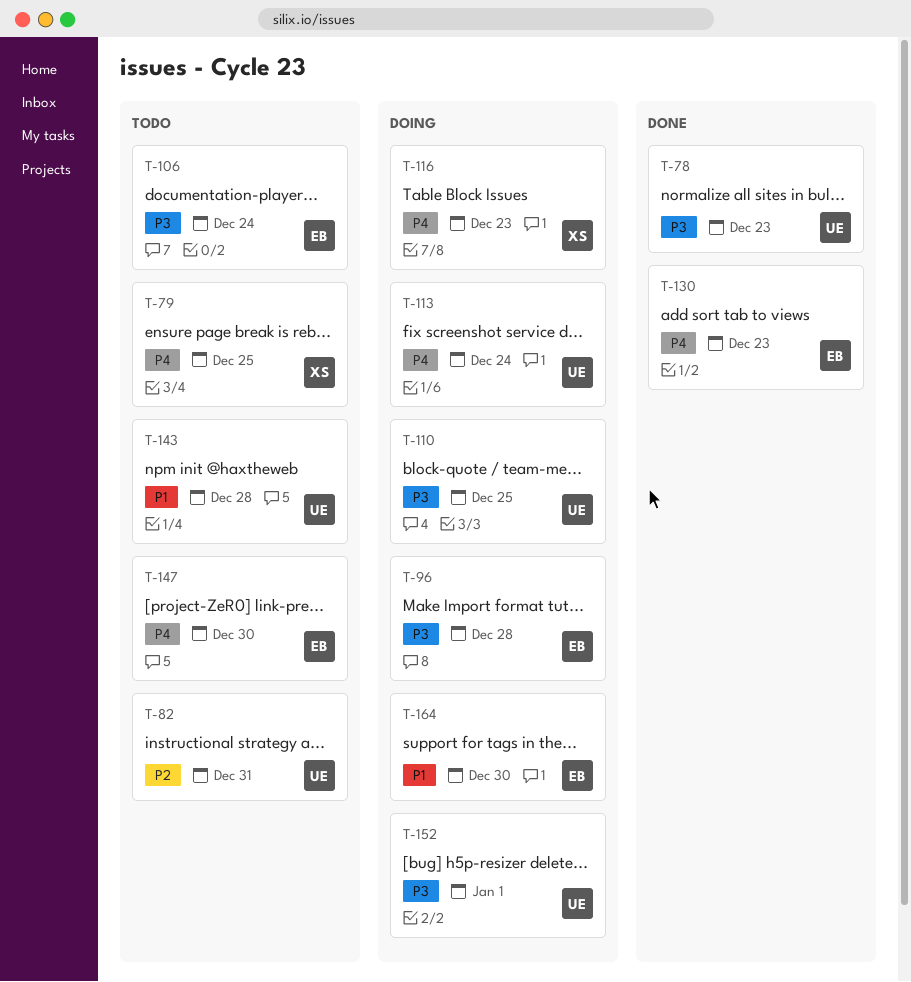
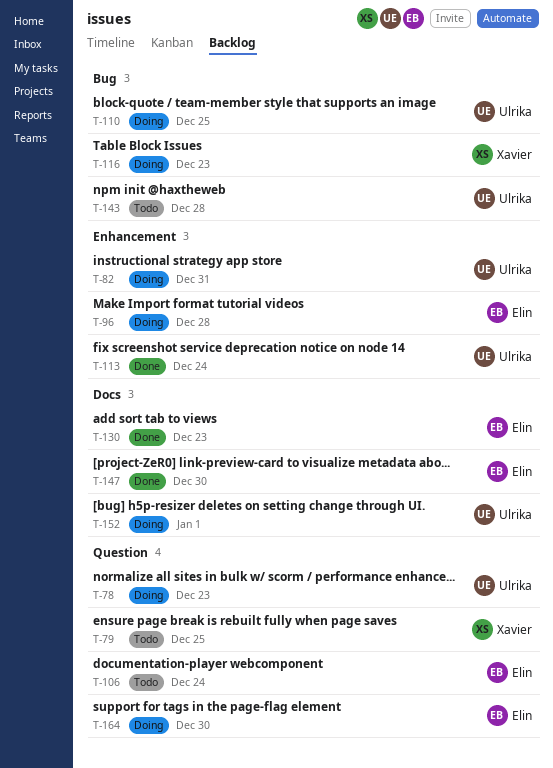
T-78, status: Done -> Doing
T-82, status: Todo -> Doing
T-113, status: Doing -> Done
T-147, status: Todo -> Done

